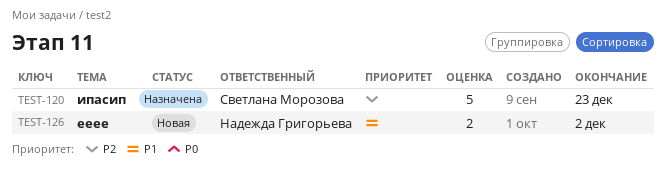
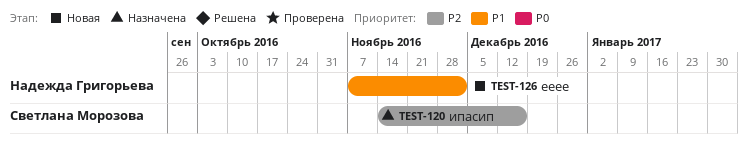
TEST-120, due: Dec 23 -> Dec 16

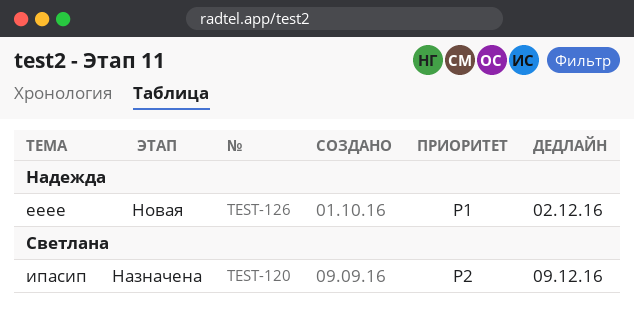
TEST-120, due: Dec 16 -> Dec 9

